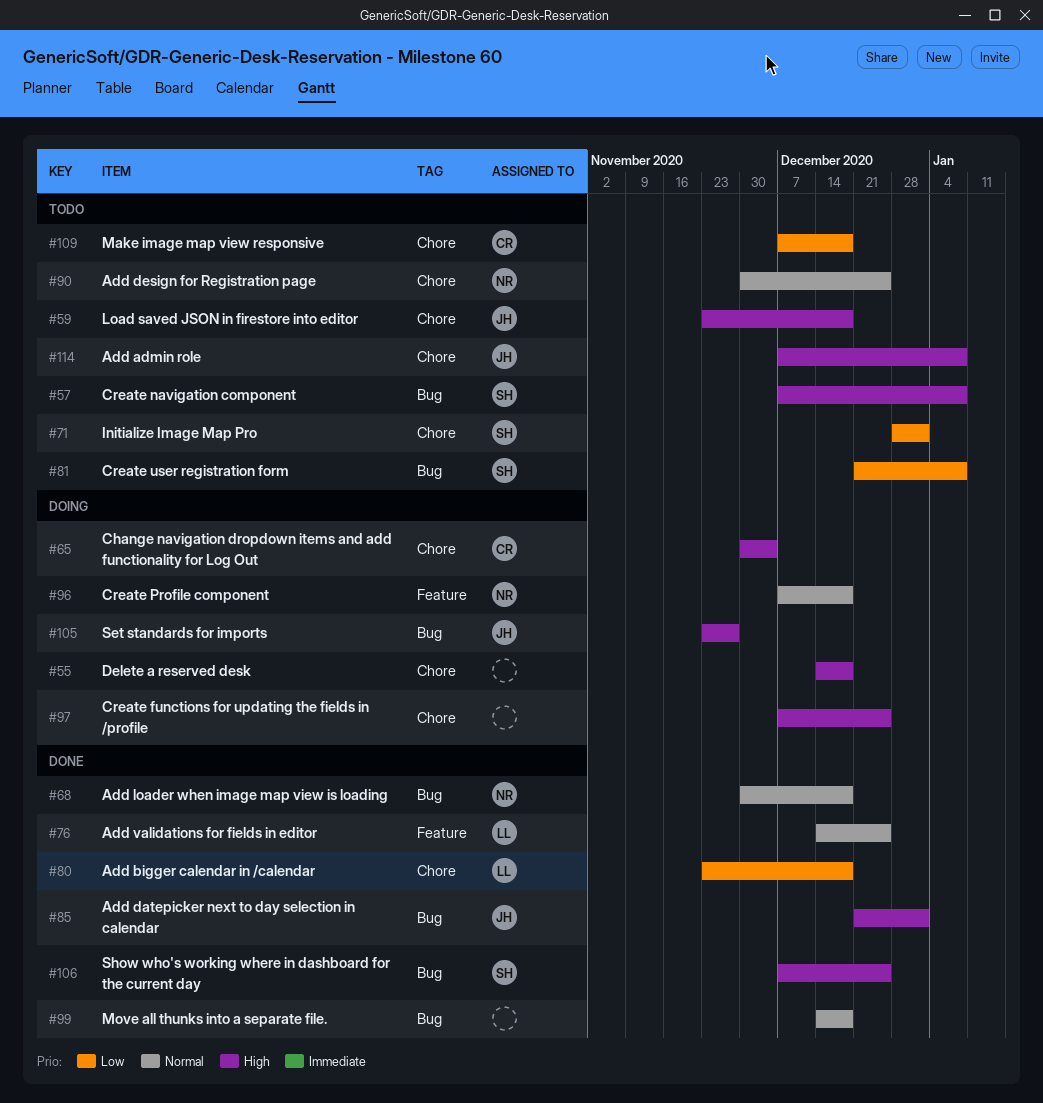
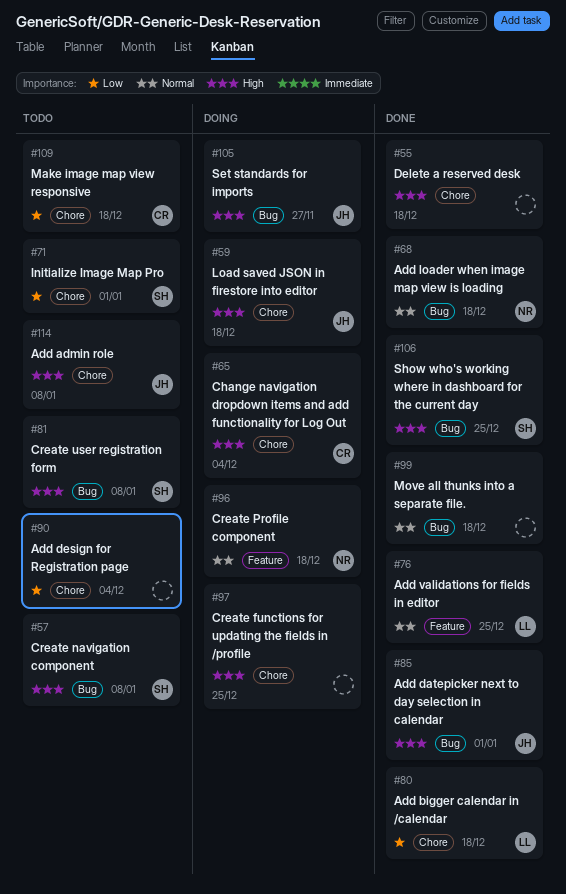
#55, status: Doing -> Done
#59, status: Todo -> Doing
#81, priority: Low -> High
#90, owner: NR -> none
#90, priority: Normal -> Low
#90, due: Dec 25 -> Dec 4

